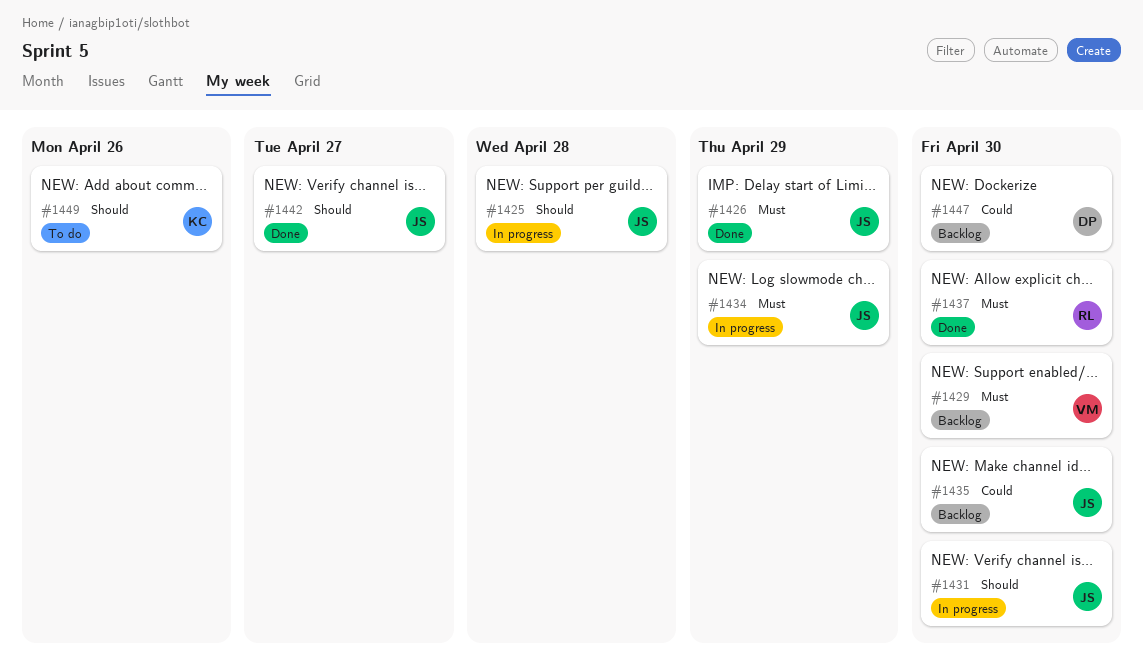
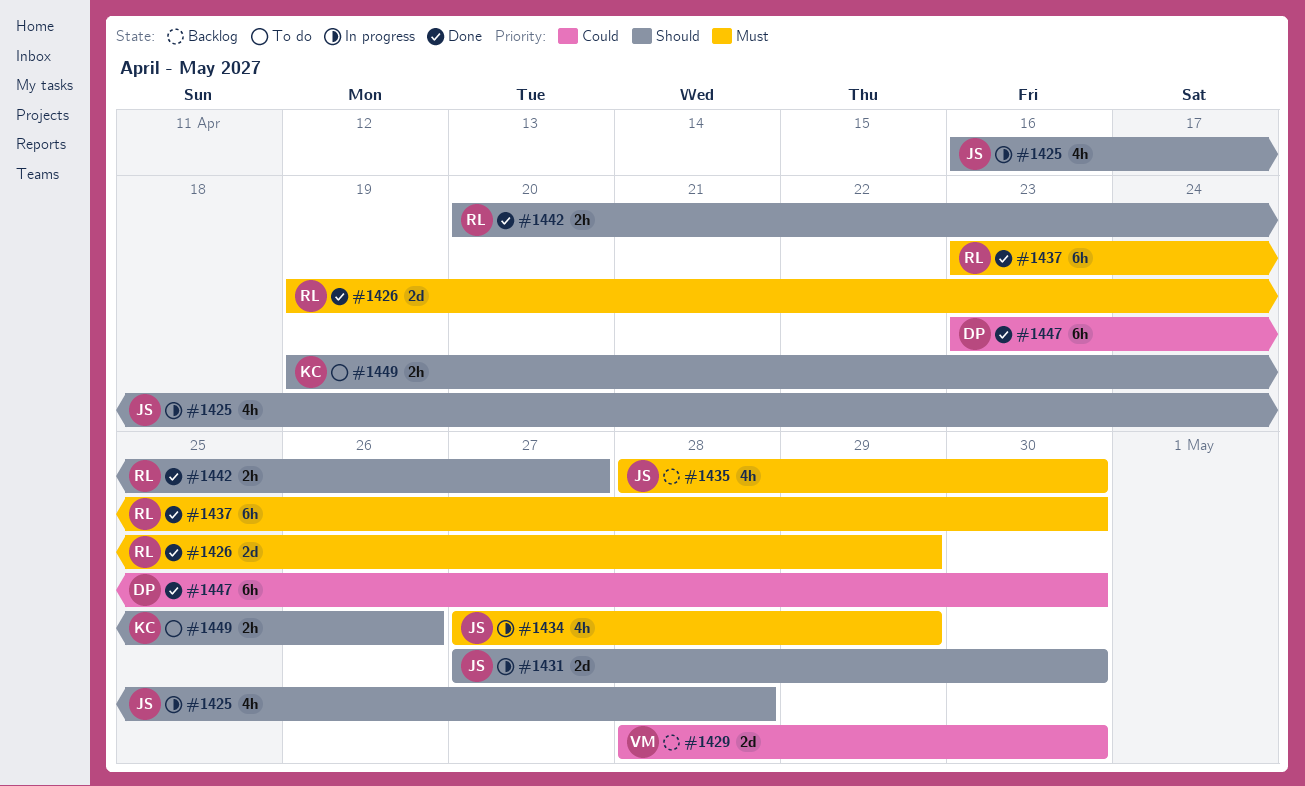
#1426, owner: JS -> RL
#1429, priority: Must -> Could
#1435, priority: Could -> Must
#1442, owner: JS -> RL
#1447, status: Backlog -> Done

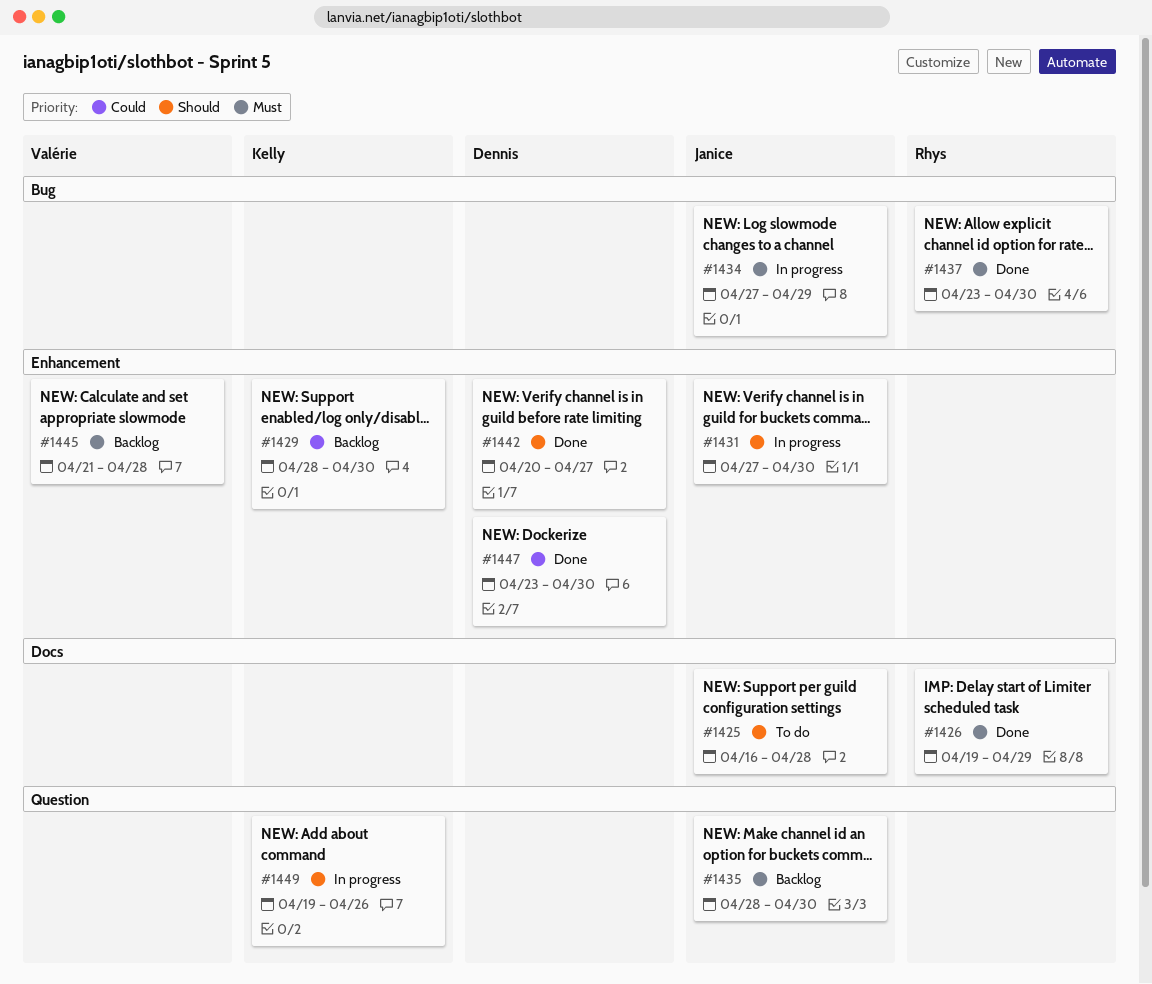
#1425, status: In progress -> To do
#1429, owner: Valérie -> Kelly
#1442, owner: Rhys -> Dennis
#1445: none -> present
#1449, status: To do -> In progress

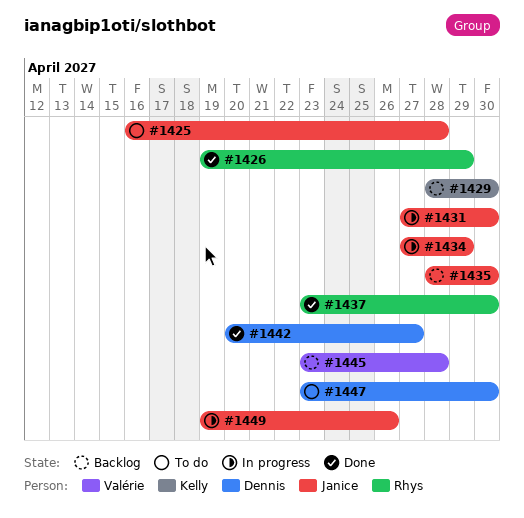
#1445, start: Apr 21 -> Apr 23
#1447, status: Done -> To do
#1449, owner: Kelly -> Janice

